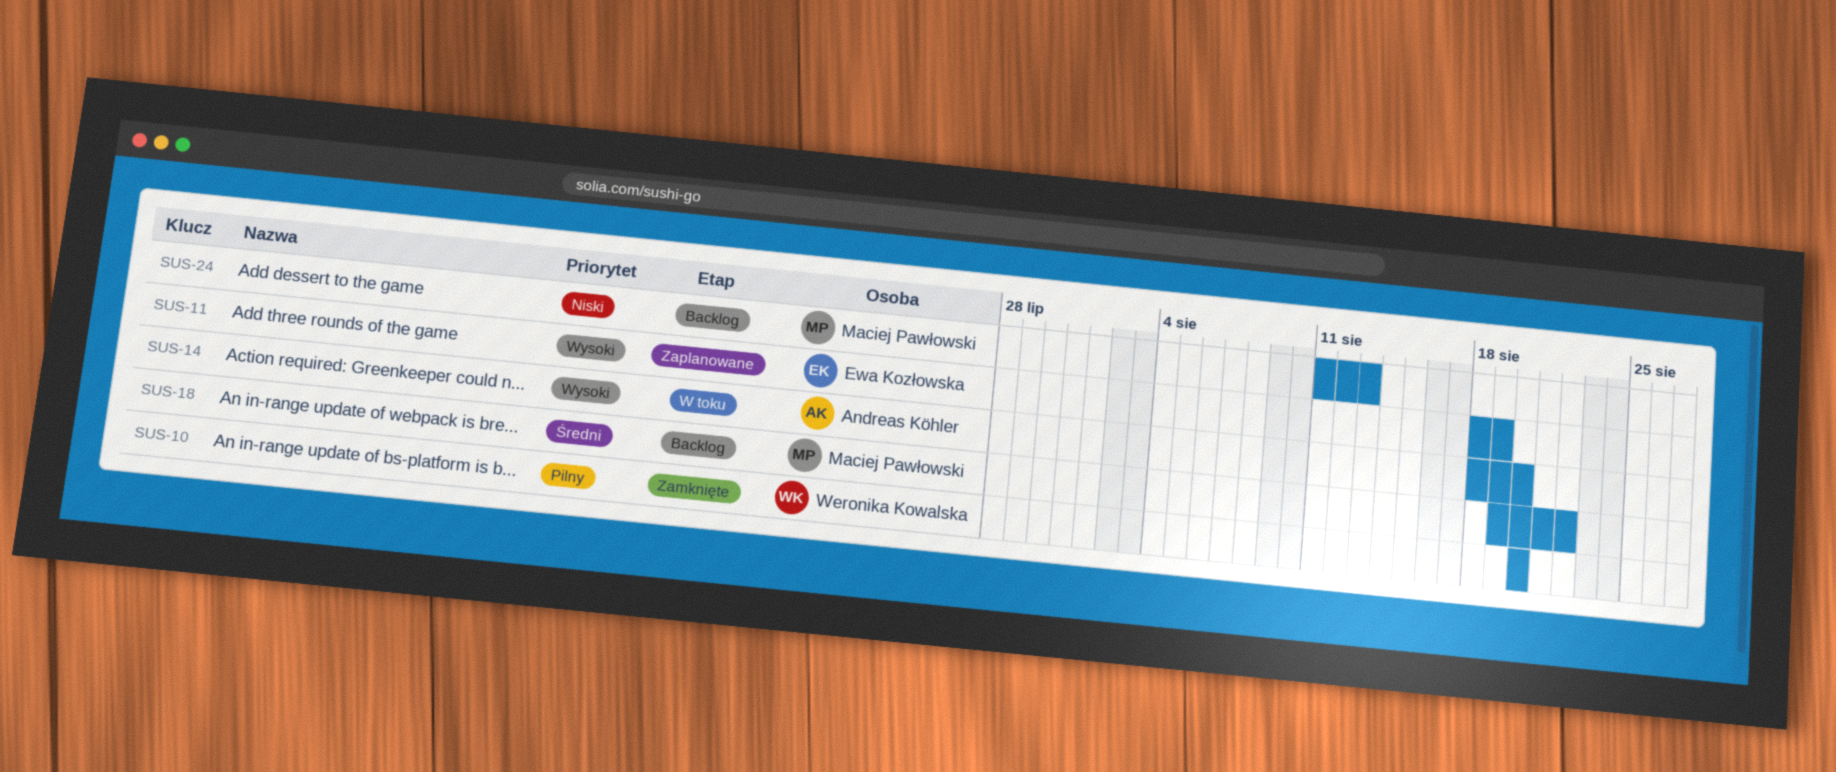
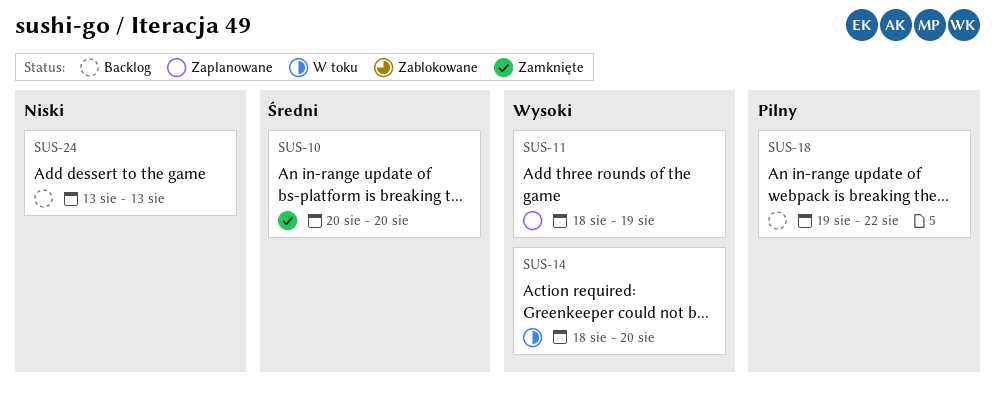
SUS-10, priority: Pilny -> Średni
SUS-18, priority: Średni -> Pilny
SUS-24, start: Aug 11 -> Aug 13

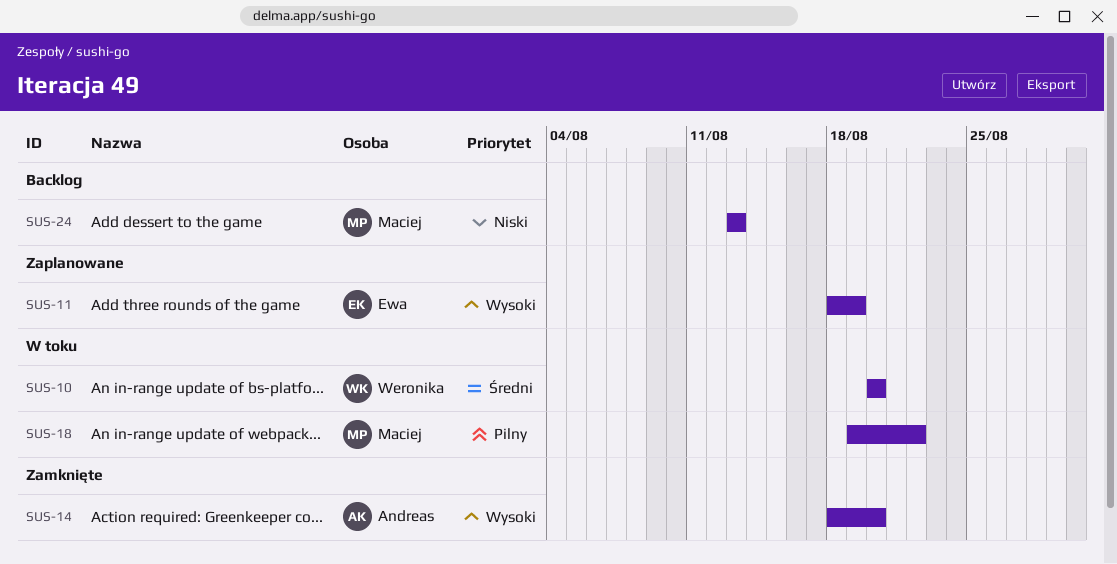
SUS-10, status: Zamknięte -> W toku
SUS-14, status: W toku -> Zamknięte
SUS-18, status: Backlog -> W toku

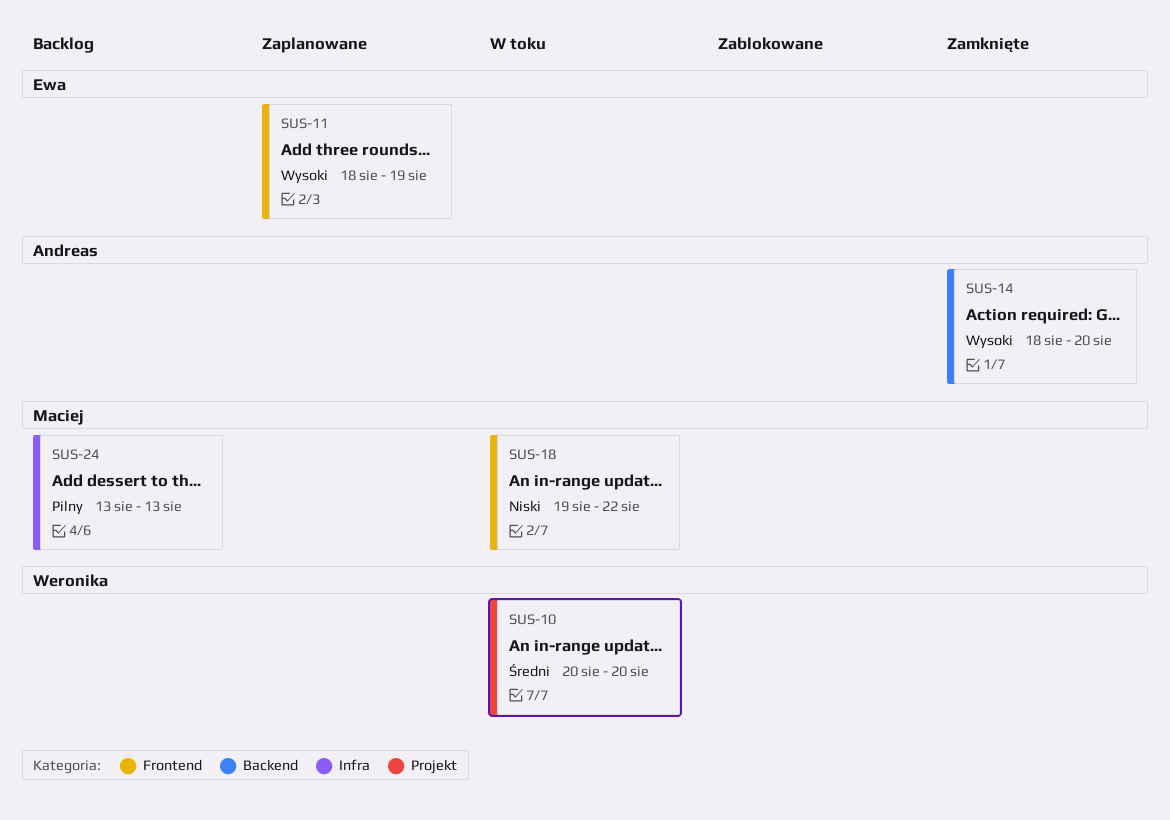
SUS-18, priority: Pilny -> Niski
SUS-24, priority: Niski -> Pilny

